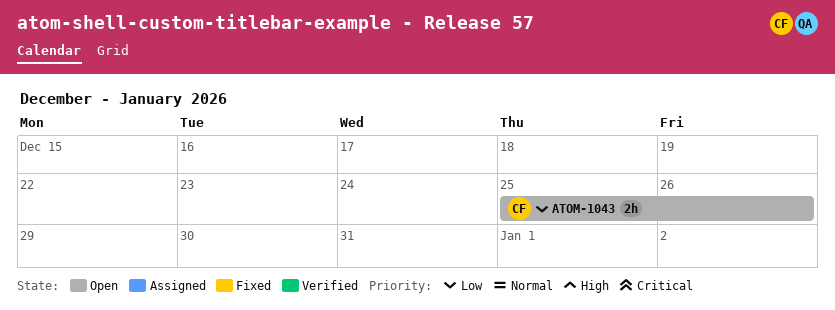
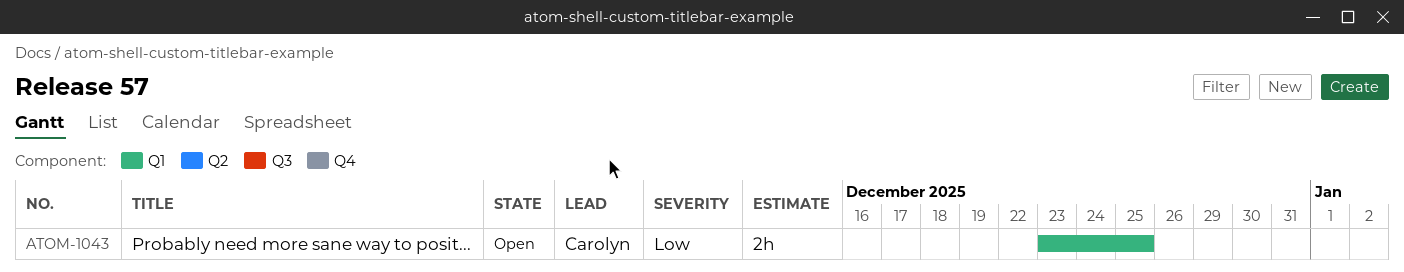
ATOM-1043, start: Dec 25 -> Dec 23
ATOM-1043, due: Dec 26 -> Dec 25

